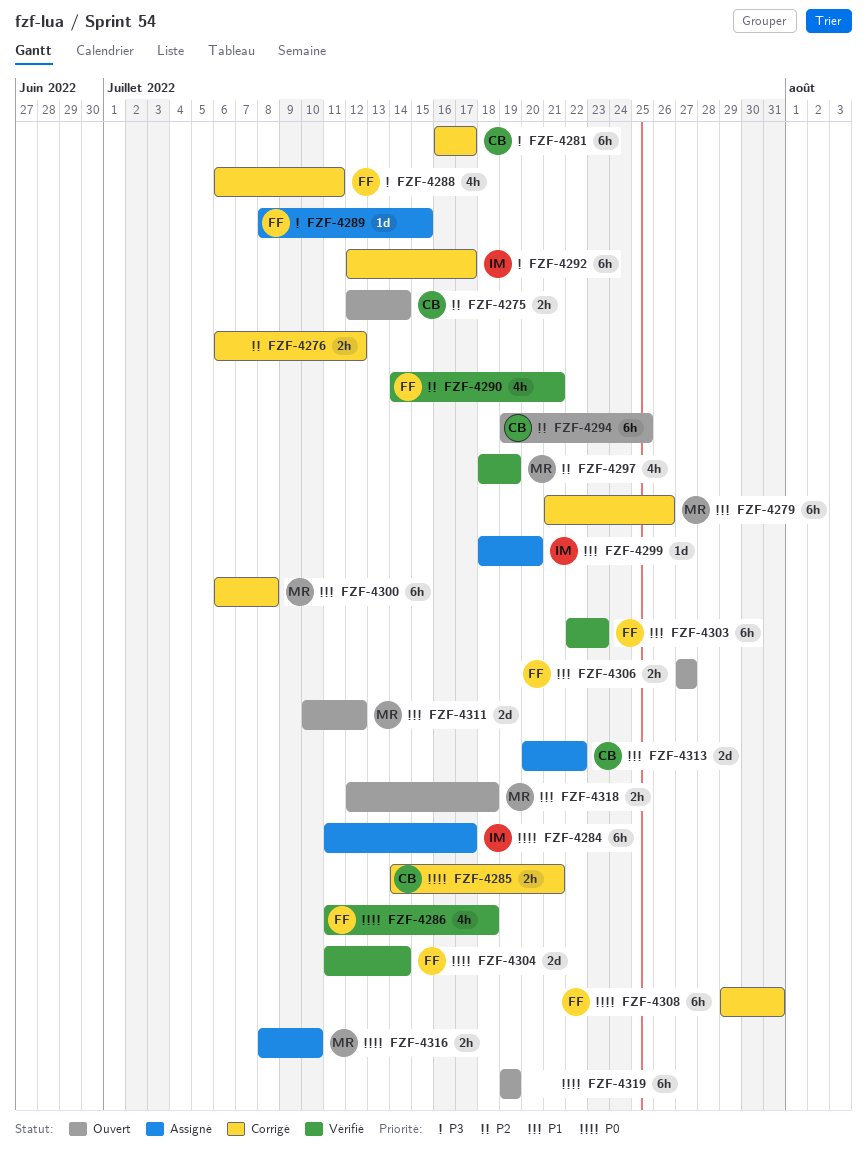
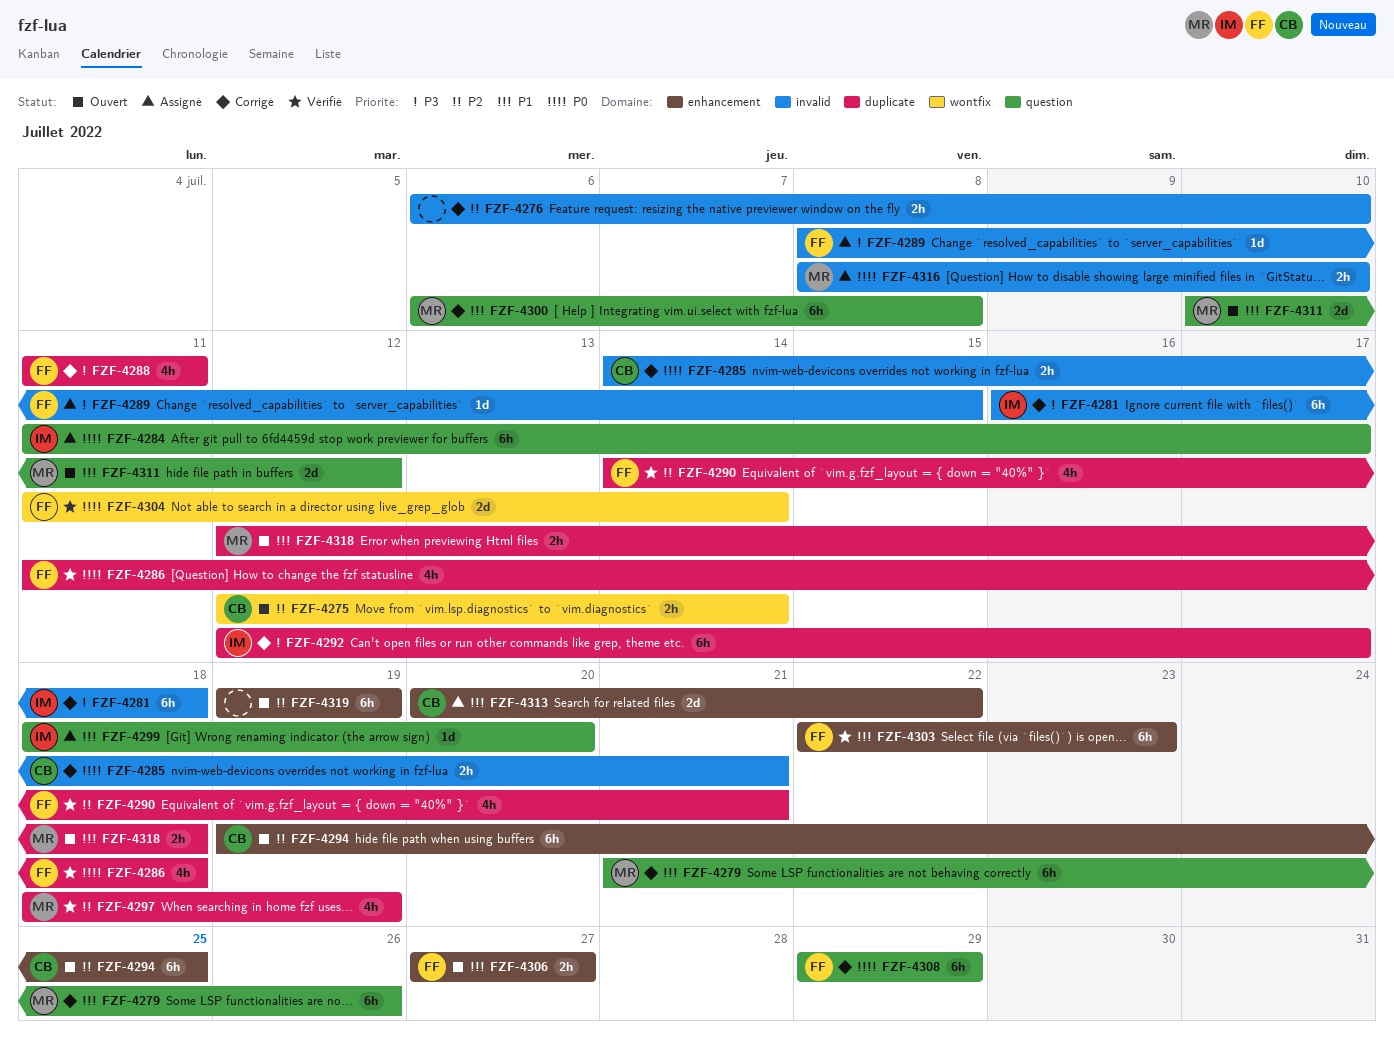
FZF-4276, due: Jul 12 -> Jul 10
FZF-4281, owner: CB -> IM
FZF-4281, due: Jul 17 -> Jul 18
FZF-4288, start: Jul 6 -> Jul 11
FZF-4308, due: Jul 31 -> Jul 29
FZF-4319, priority: P0 -> P2

